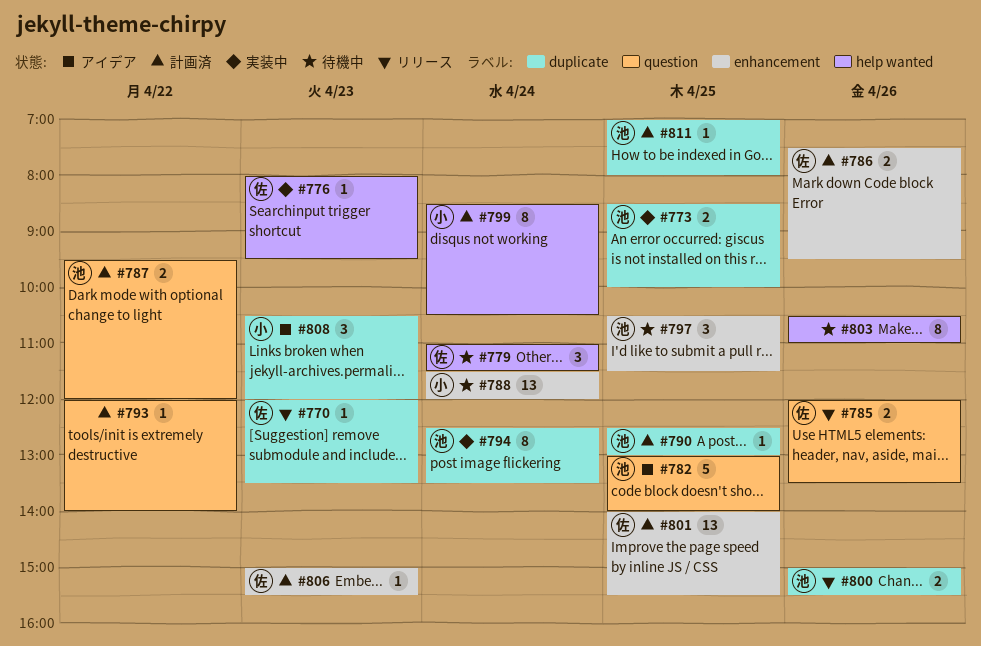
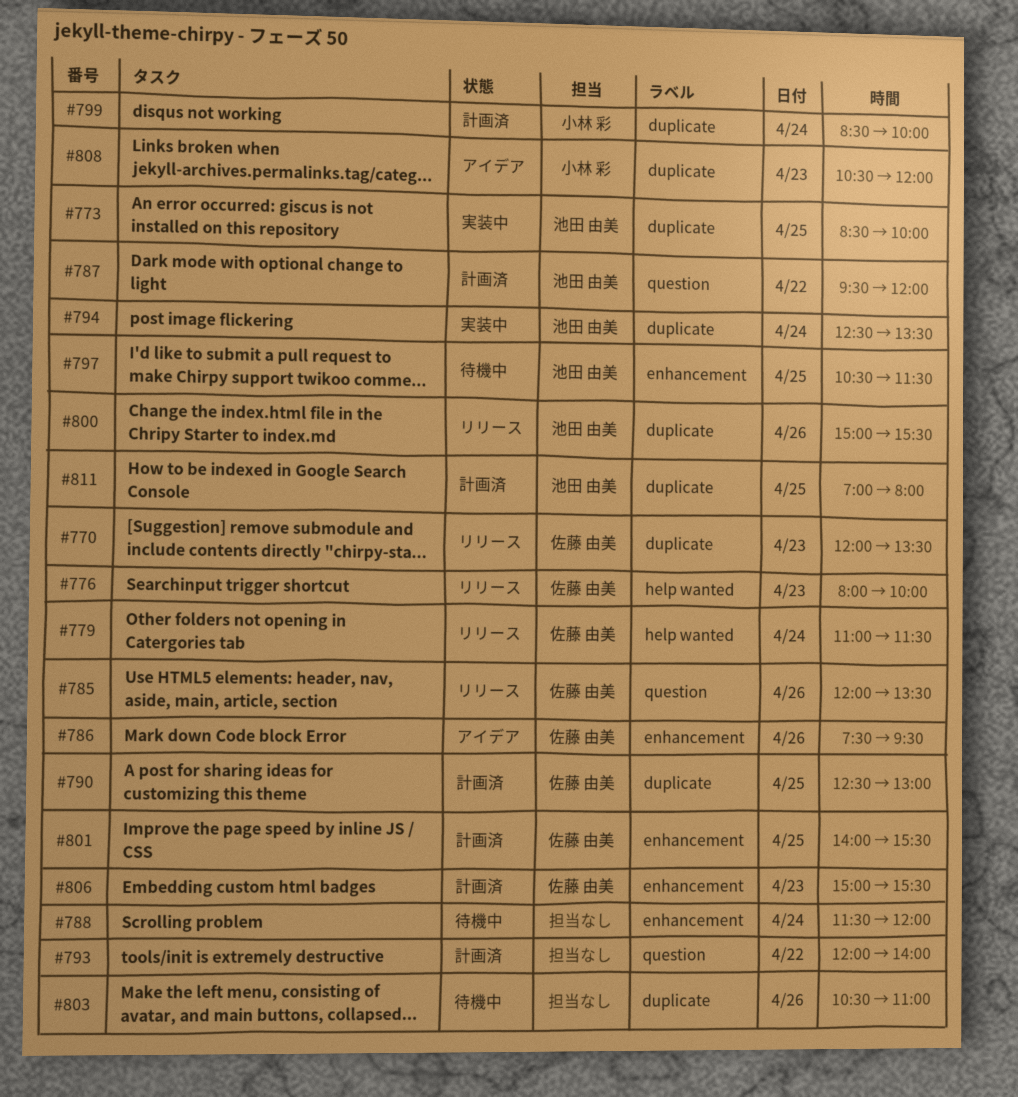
#776, status: 実装中 -> リリース
#776, ends: 09:30 -> 10:00
#779, status: 待機中 -> リリース
#782: present -> none
#786, status: 計画済 -> アイデア
#788, owner: 小林 彩 -> none
#790, owner: 池田 由美 -> 佐藤 由美
#799, label: help wanted -> duplicate
#799, ends: 10:30 -> 10:00
#803, label: help wanted -> duplicate

